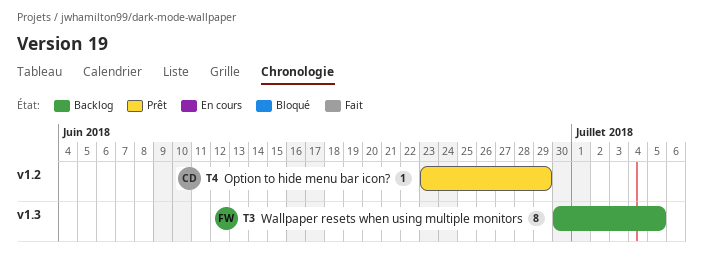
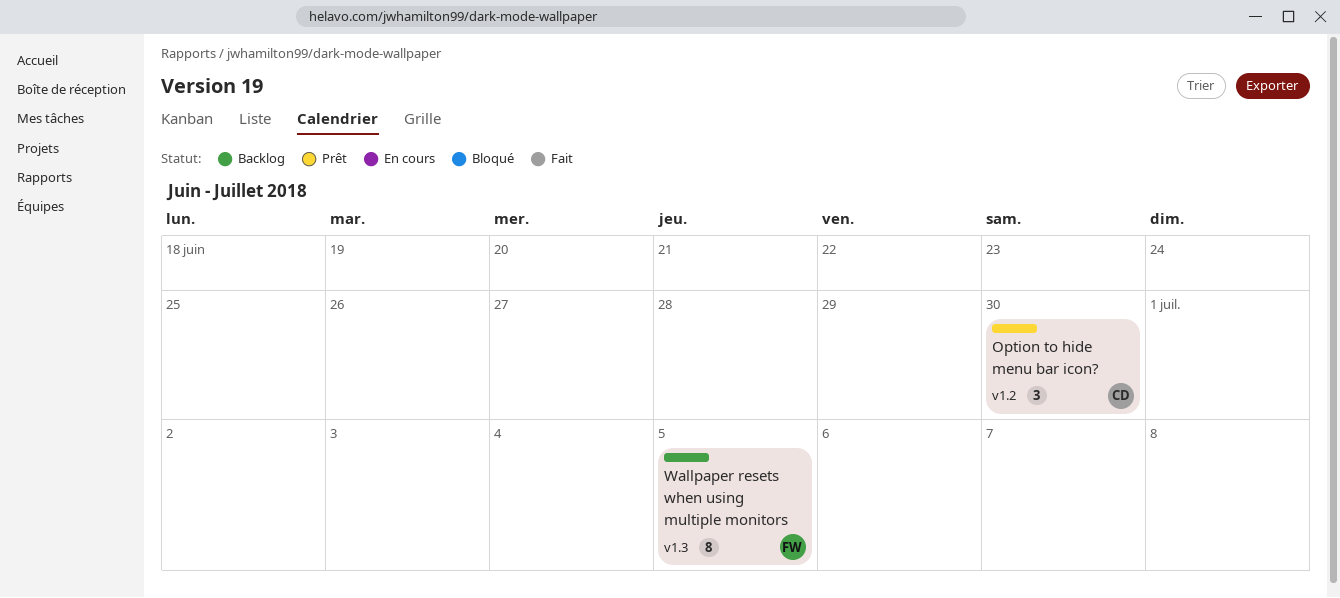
Option to hide menu bar icon?, estimate: 1 -> 3
Option to hide menu bar icon?, due: Jun 29 -> Jun 30

